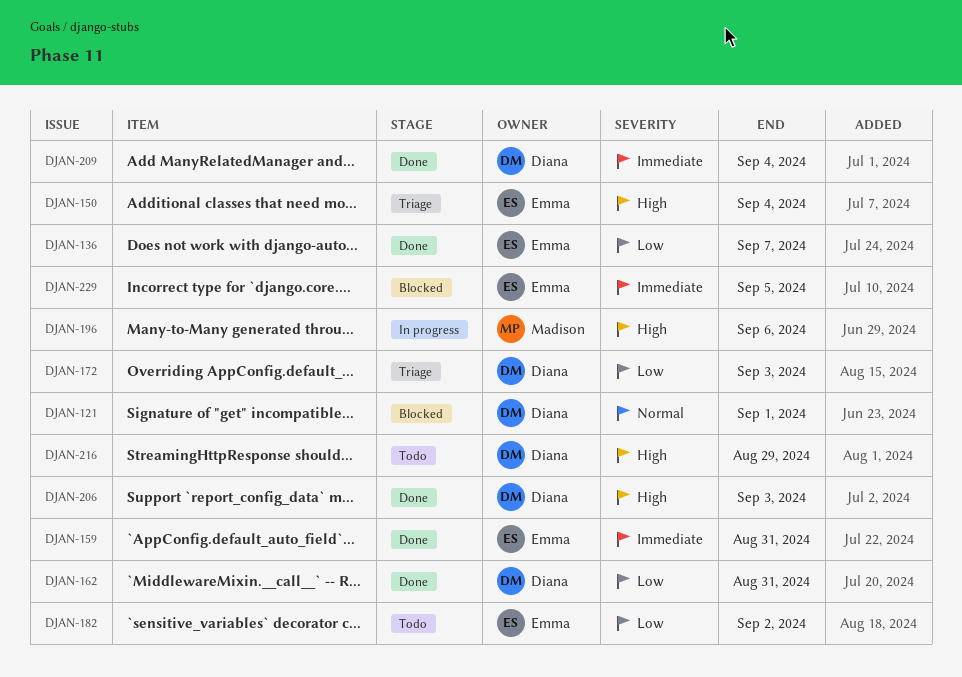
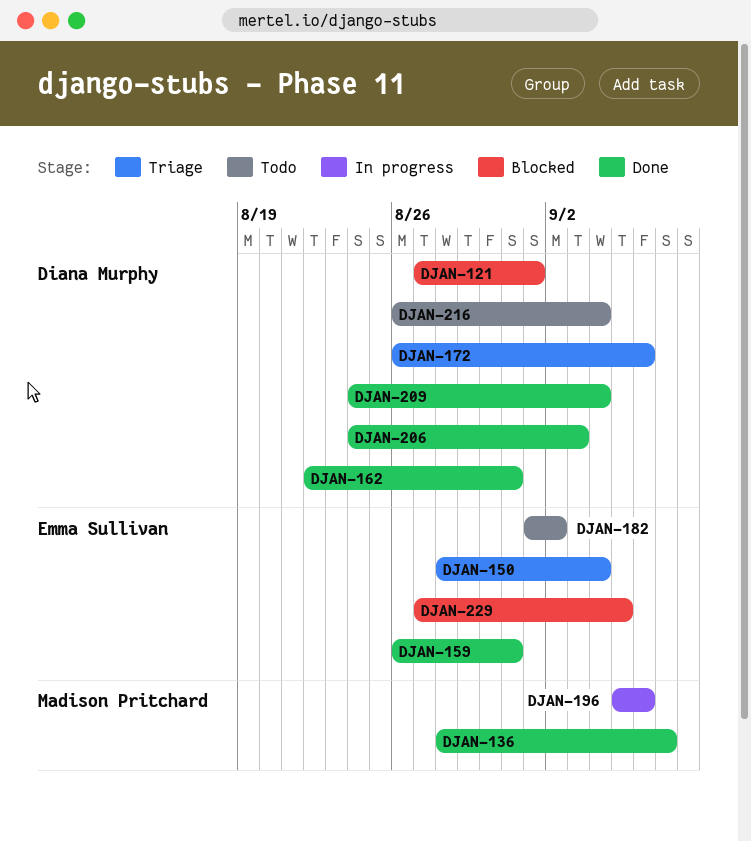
DJAN-136, owner: Emma Sullivan -> Madison Pritchard
DJAN-172, due: Sep 3 -> Sep 6
DJAN-216, due: Aug 29 -> Sep 4

